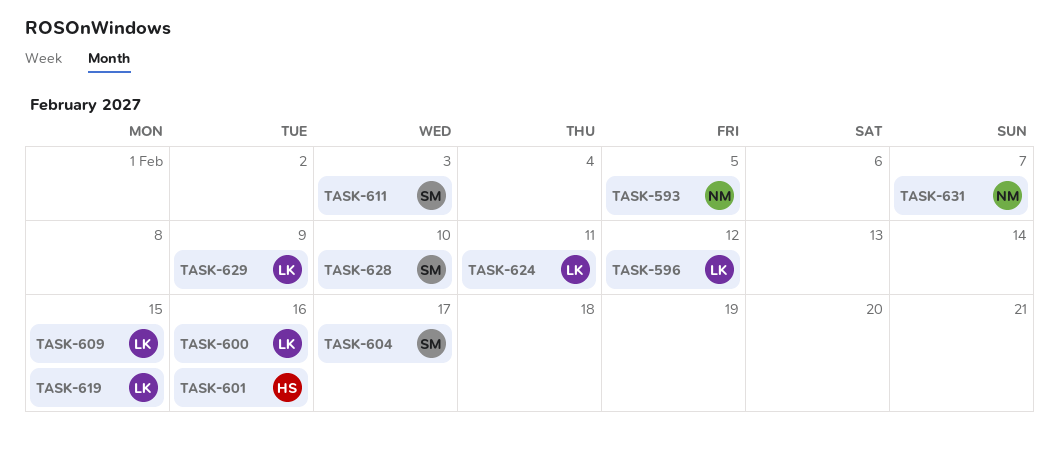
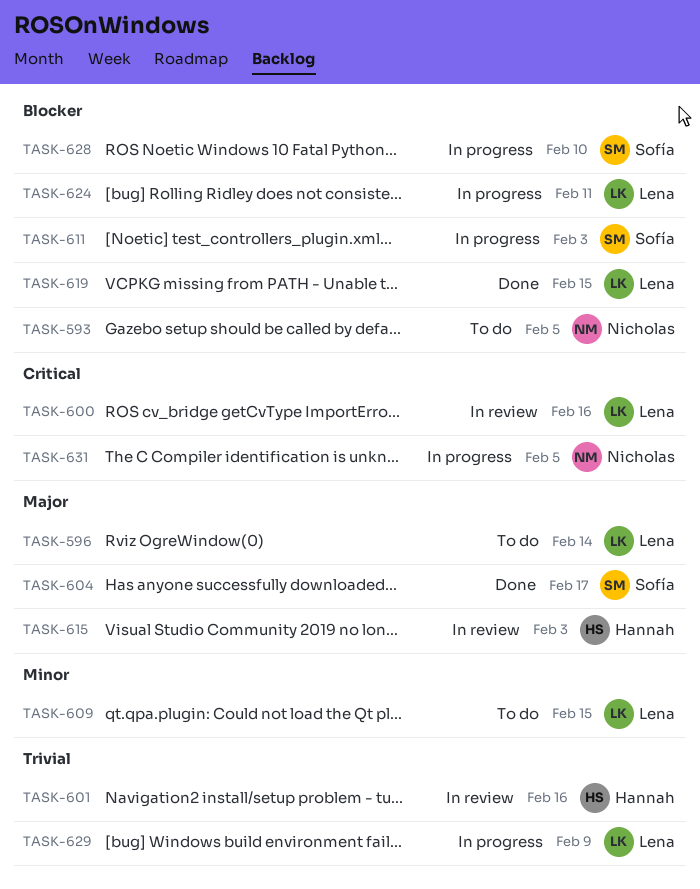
TASK-596, due: Feb 12 -> Feb 14
TASK-615: none -> present
TASK-631, due: Feb 7 -> Feb 5

